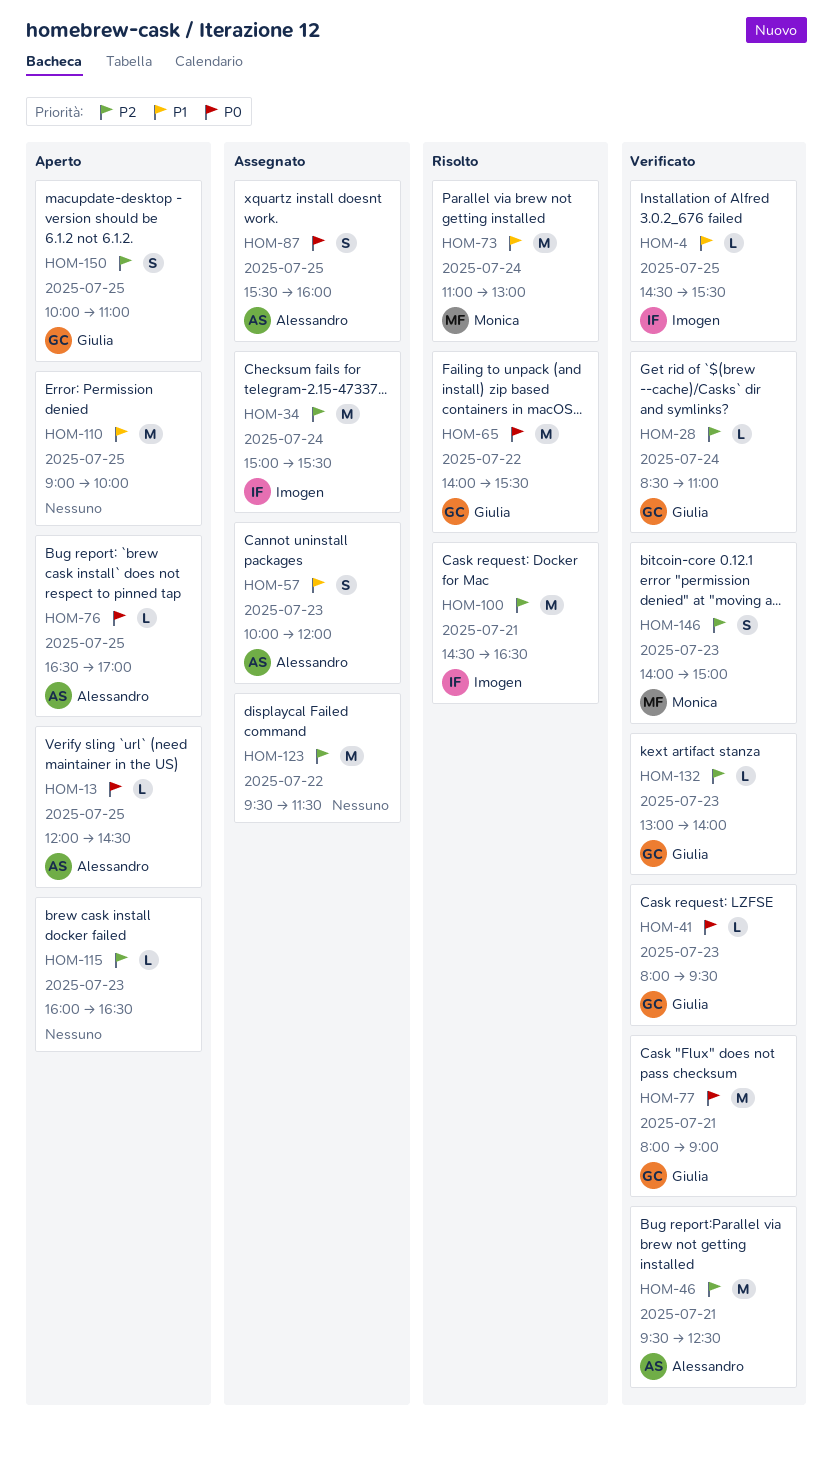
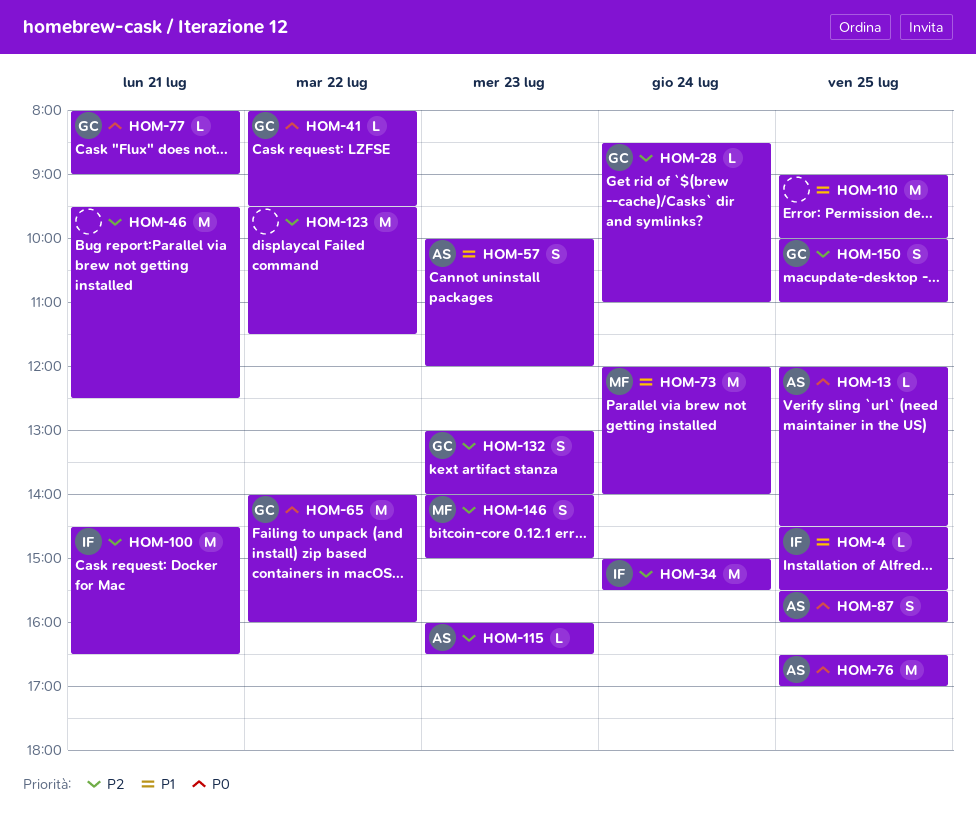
HOM-41, day: Jul 23 -> Jul 22
HOM-46, owner: Alessandro -> none
HOM-65, ends: 15:30 -> 16:00
HOM-73, begins: 11:00 -> 12:00
HOM-73, ends: 13:00 -> 14:00
HOM-76, estimate: L -> M
HOM-77, estimate: M -> L
HOM-115, owner: none -> Alessandro
HOM-132, estimate: L -> S

